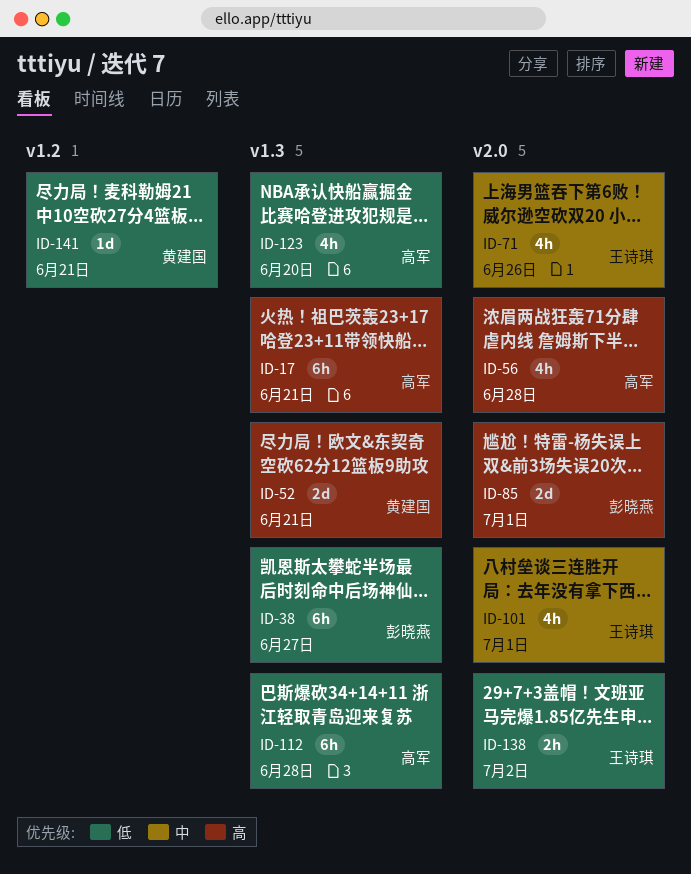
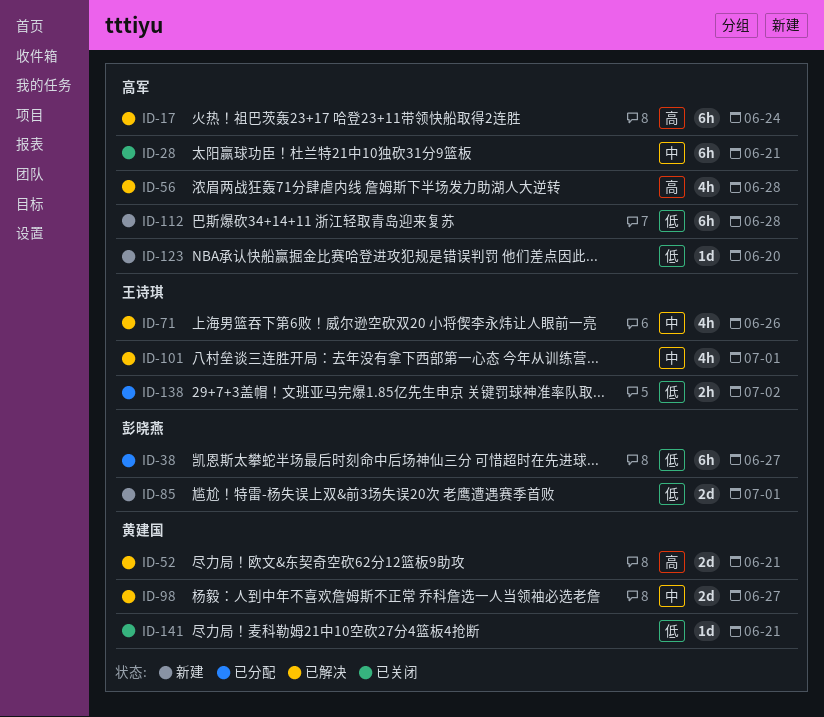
ID-17, due: Jun 21 -> Jun 24
ID-28: none -> present
ID-85, priority: 高 -> 低
ID-98: none -> present
ID-123, estimate: 4h -> 1d

